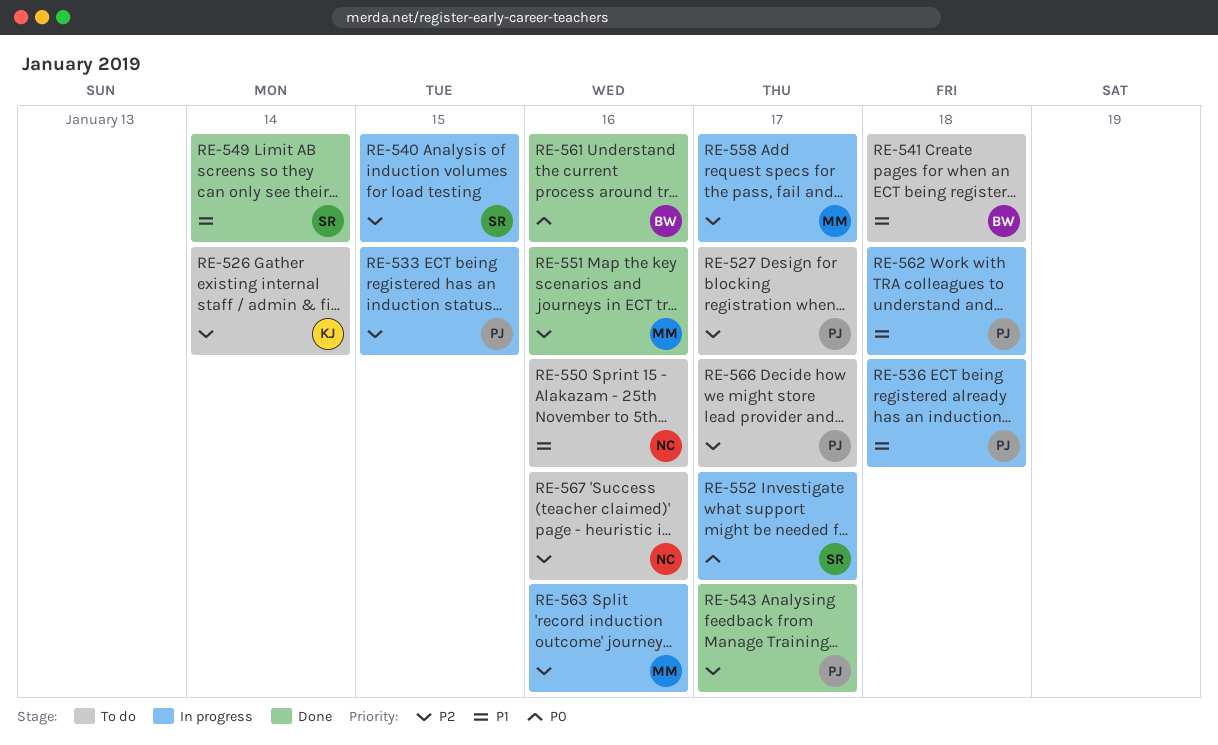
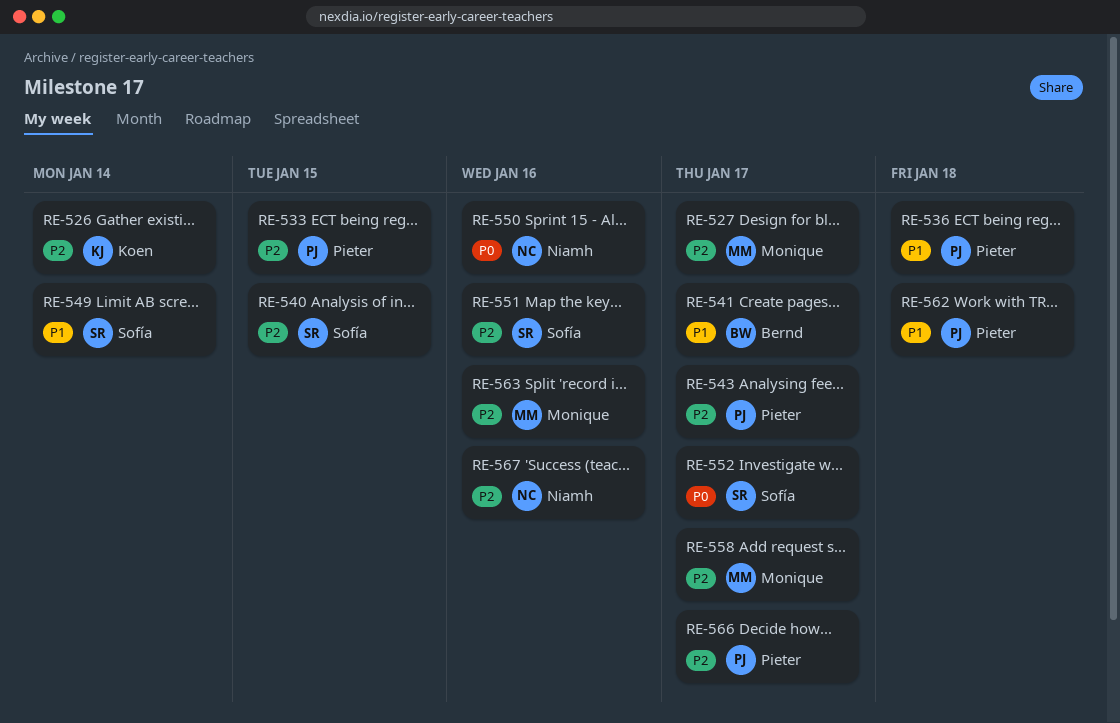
RE-527, owner: Pieter -> Monique
RE-541, due: Jan 18 -> Jan 17
RE-550, priority: P1 -> P0
RE-551, owner: Monique -> Sofía
RE-561: present -> none

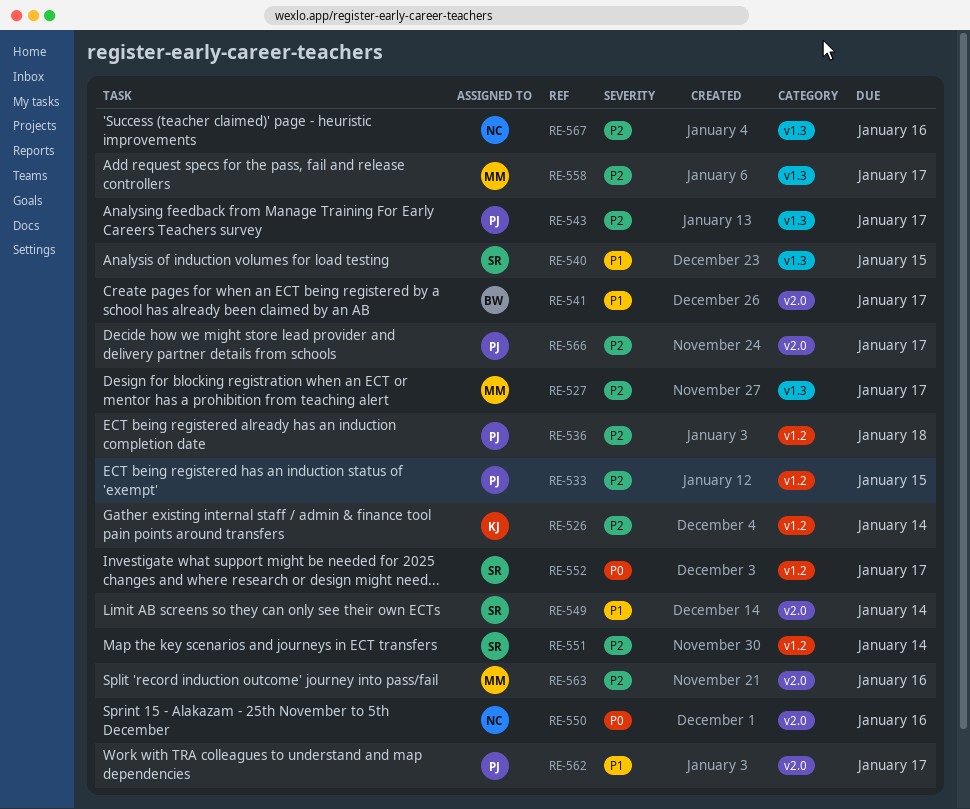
RE-536, priority: P1 -> P2
RE-540, priority: P2 -> P1
RE-551, due: Jan 16 -> Jan 14
RE-562, due: Jan 18 -> Jan 17

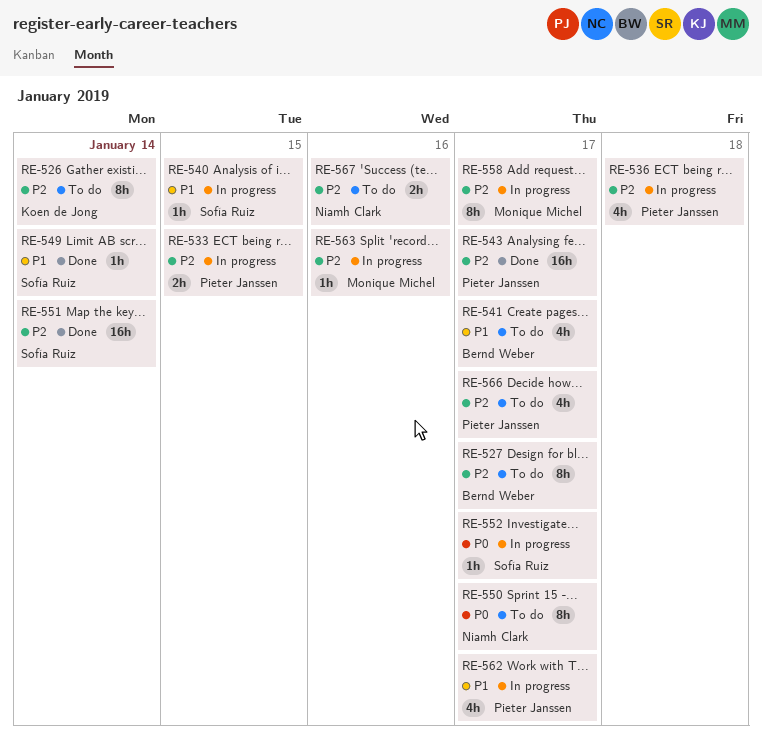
RE-527, owner: Monique Michel -> Bernd Weber
RE-550, due: Jan 16 -> Jan 17

